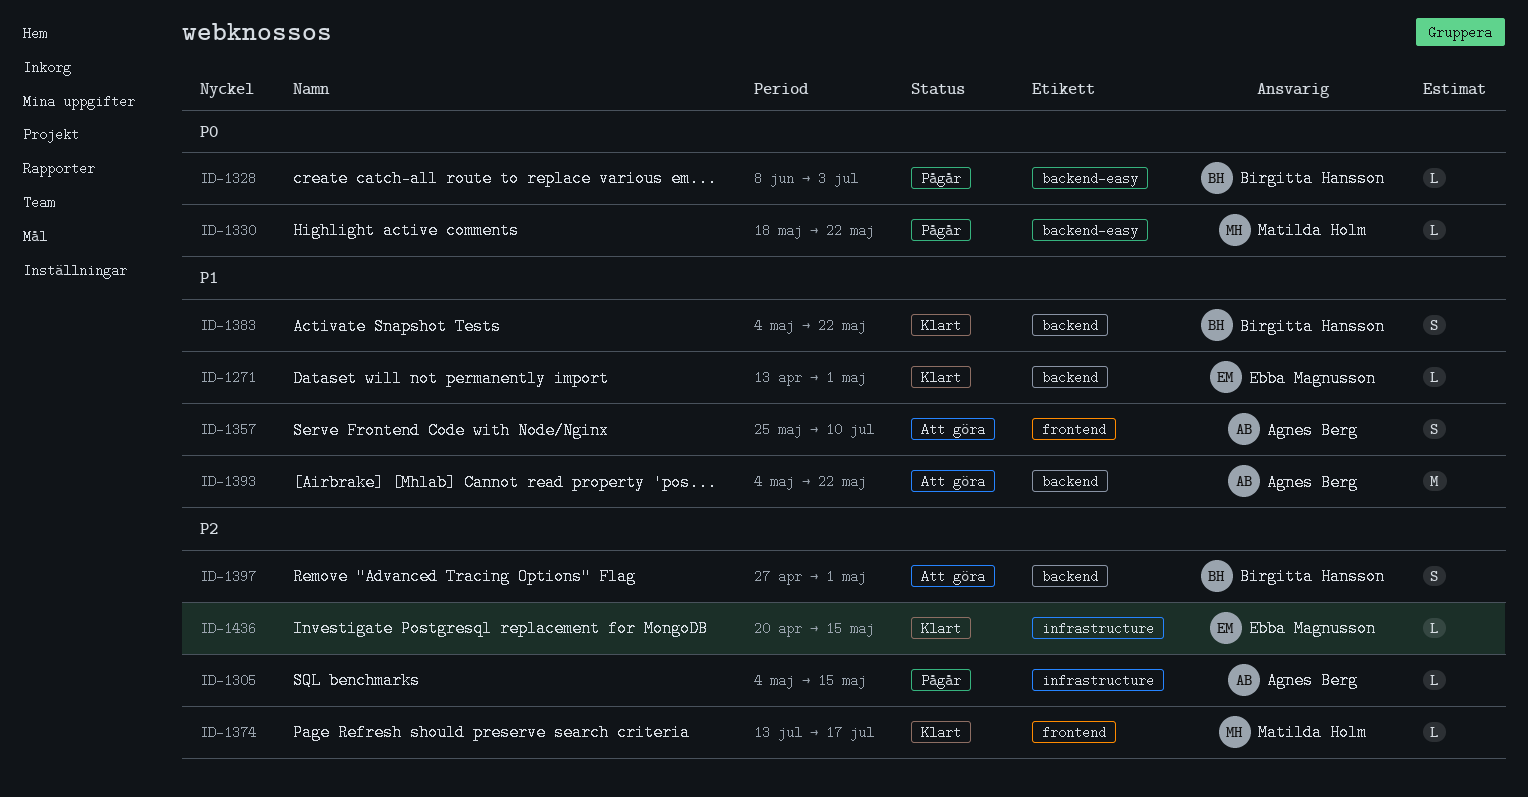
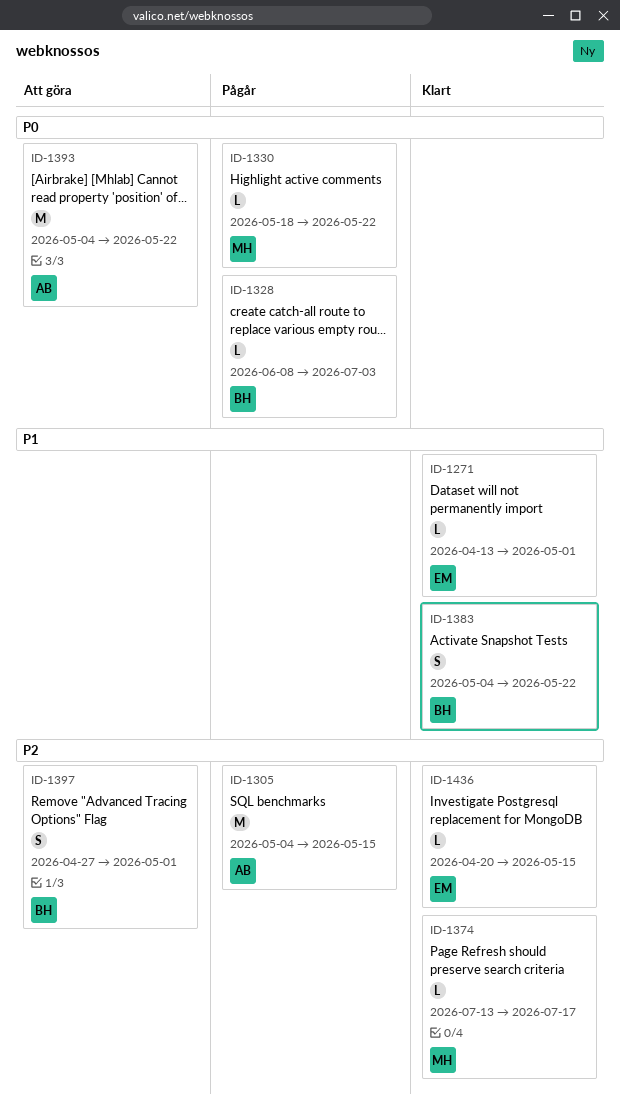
ID-1305, estimate: L -> M
ID-1357: present -> none
ID-1393, priority: P1 -> P0

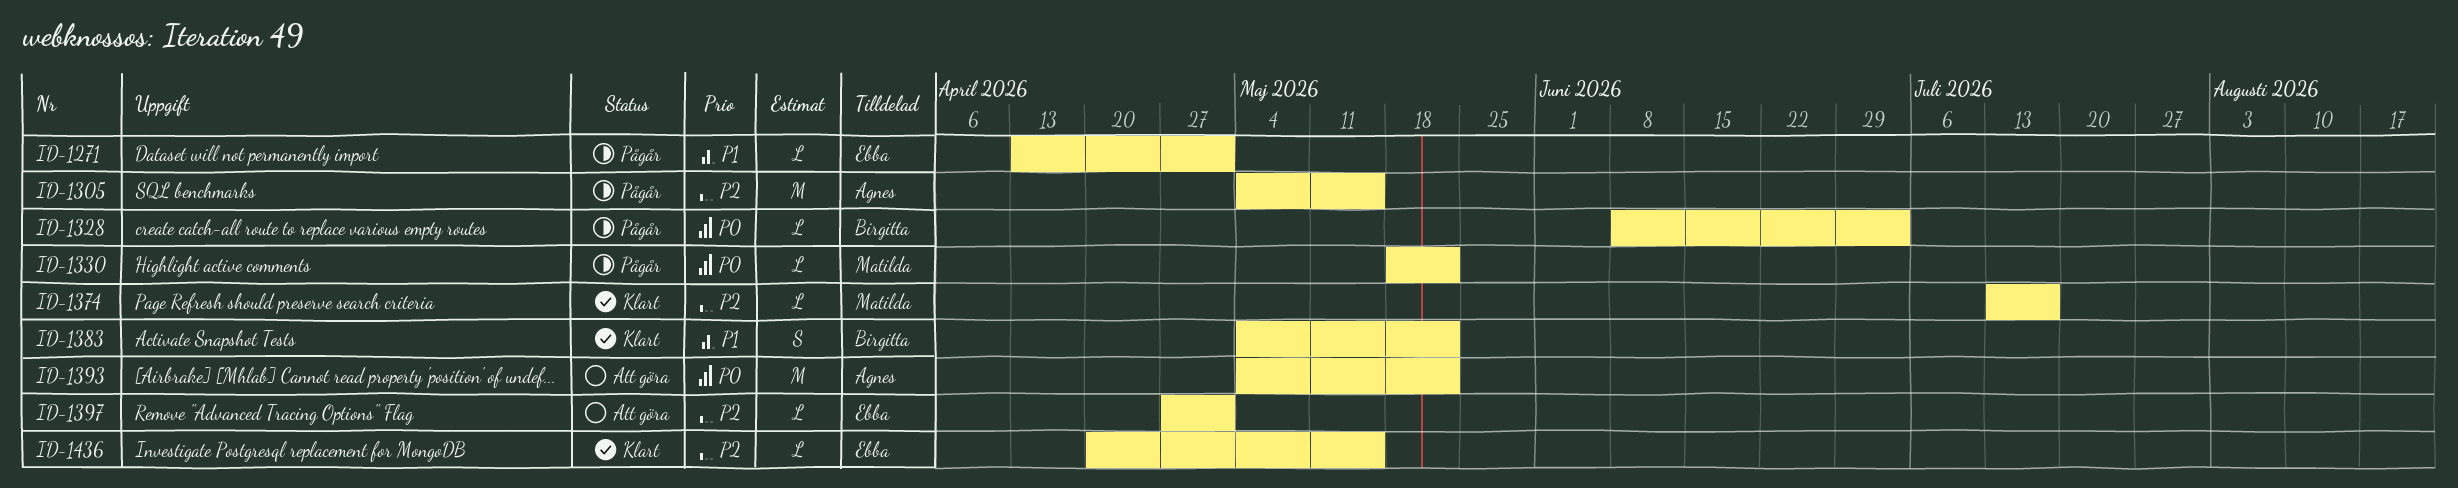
ID-1271, status: Klart -> Pågår
ID-1397, owner: Birgitta -> Ebba
ID-1397, estimate: S -> L

